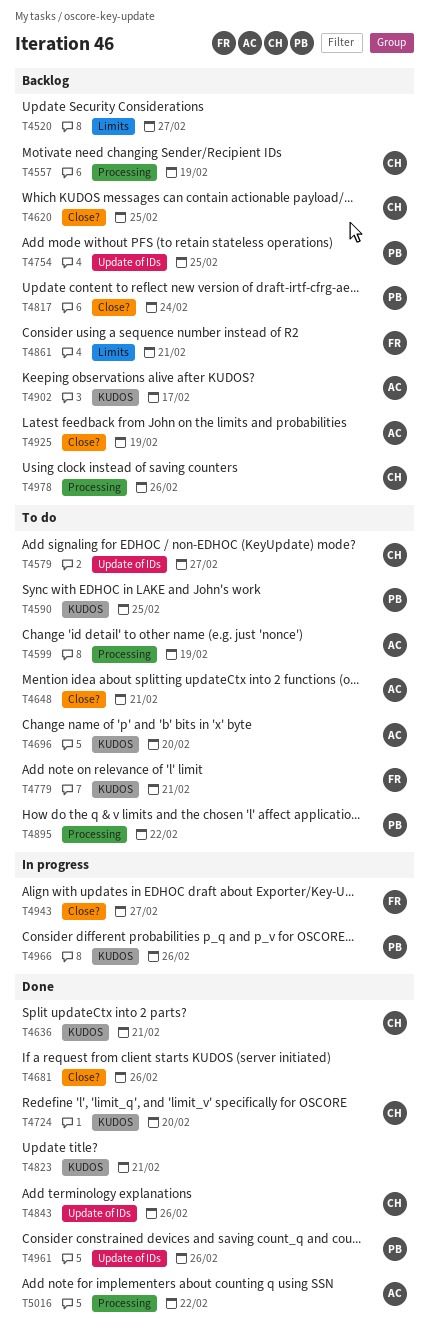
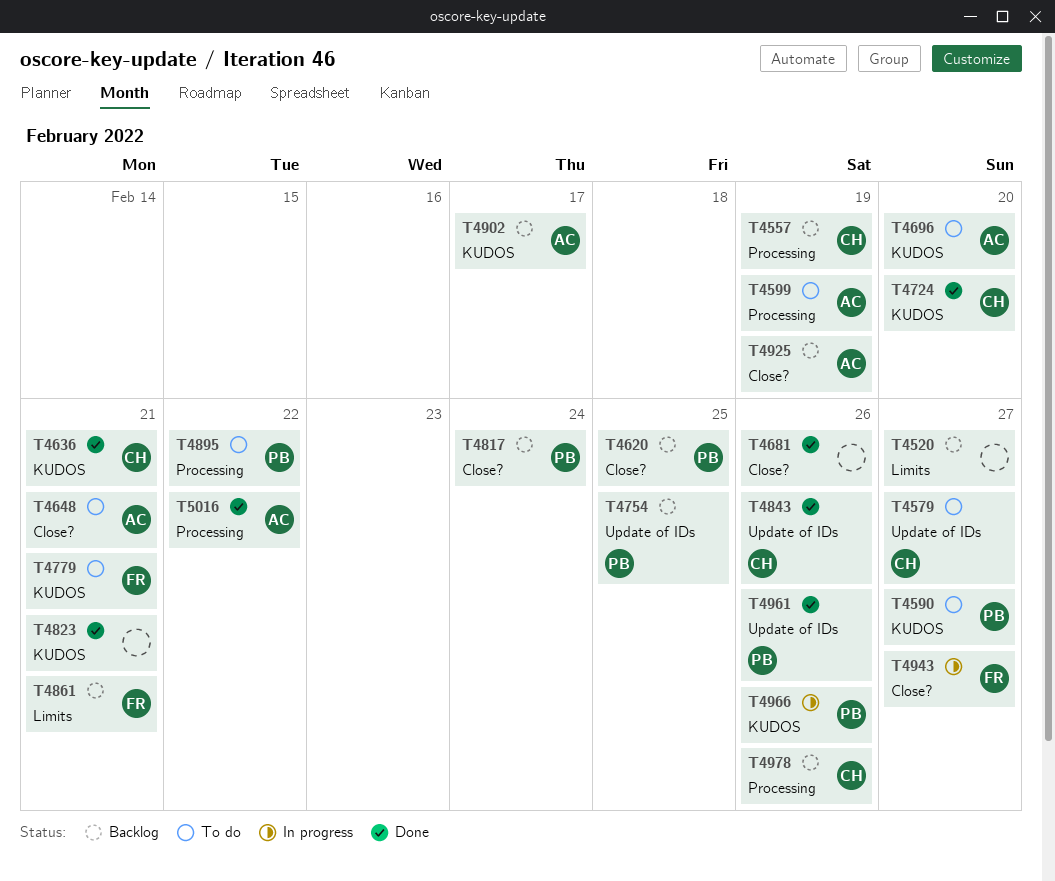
T4590, due: Feb 25 -> Feb 27
T4620, owner: CH -> PB

